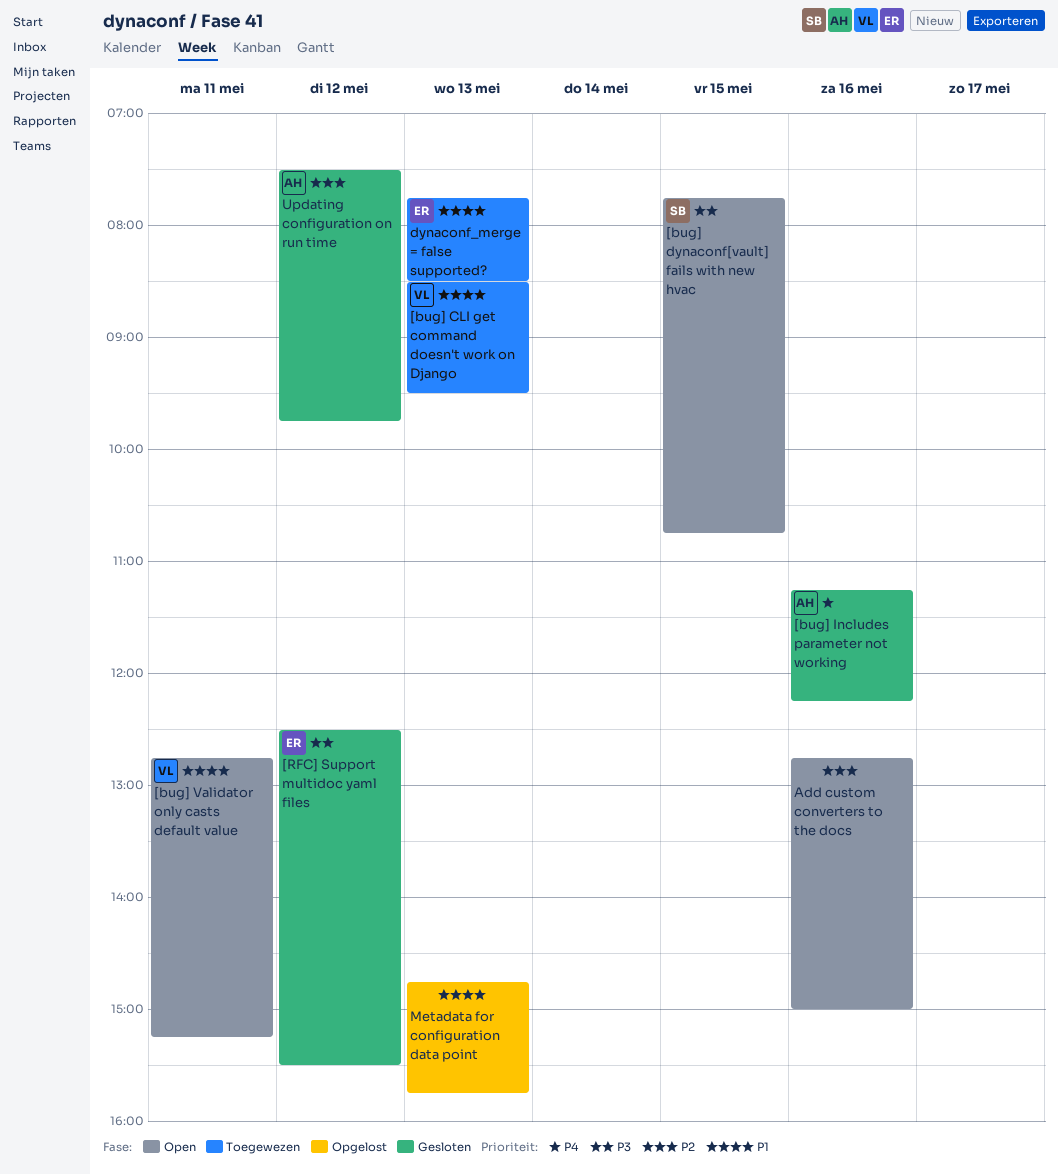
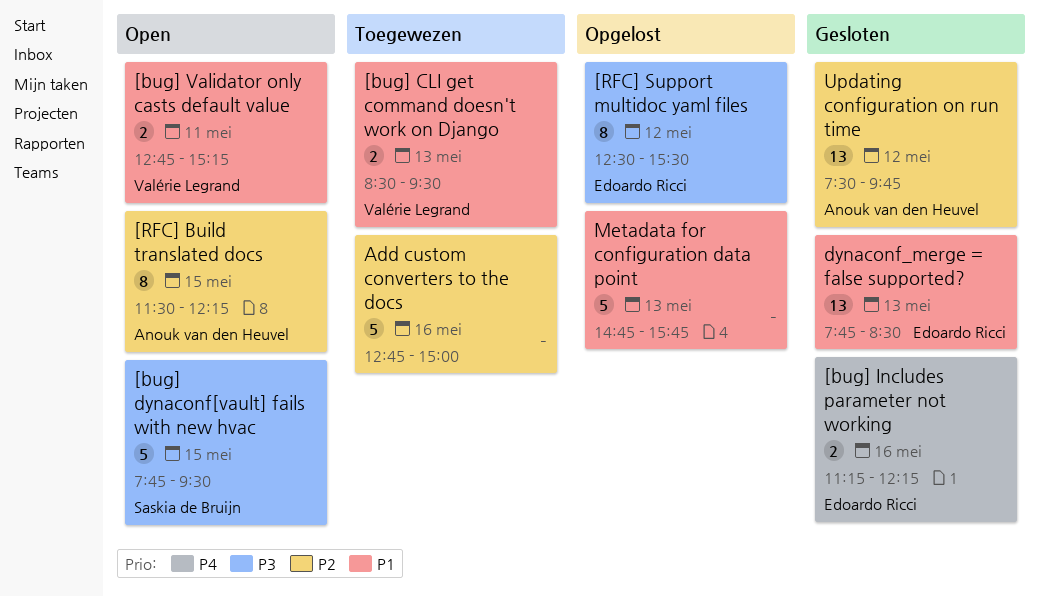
[bug] dynaconf[vault] fails with new hvac, ends: 10:45 -> 09:30
[bug] Includes parameter not working, owner: Anouk van den Heuvel -> Edoardo Ricci
[RFC] Build translated docs: none -> present
[RFC] Support multidoc yaml files, status: Gesloten -> Opgelost
Add custom converters to the docs, status: Open -> Toegewezen
dynaconf_merge = false supported?, status: Toegewezen -> Gesloten

